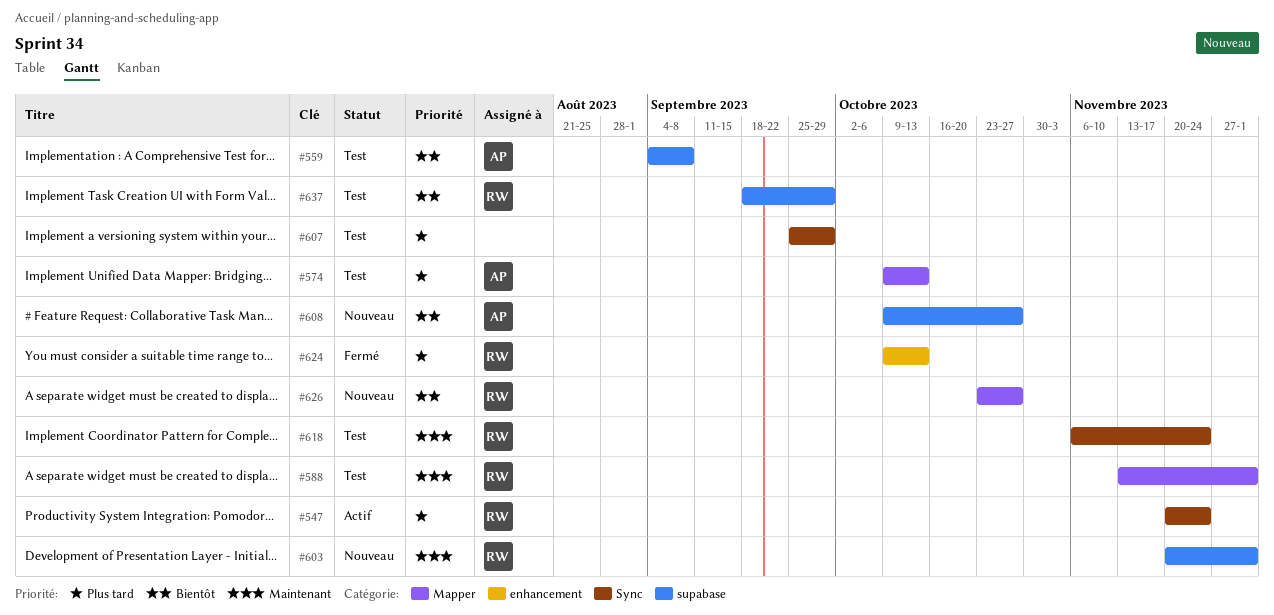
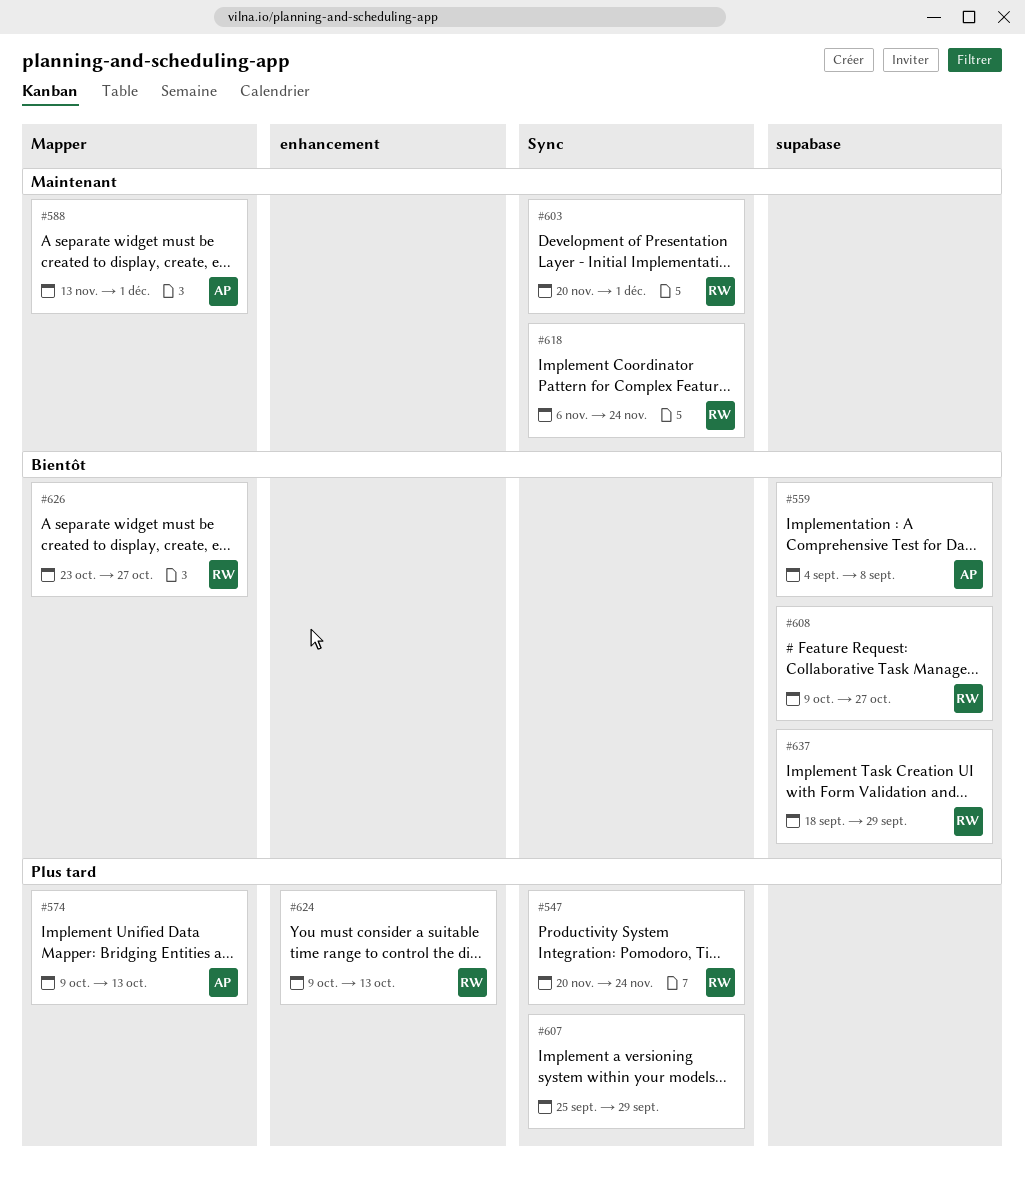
#588, owner: RW -> AP
#603, label: supabase -> Sync
#608, owner: AP -> RW

